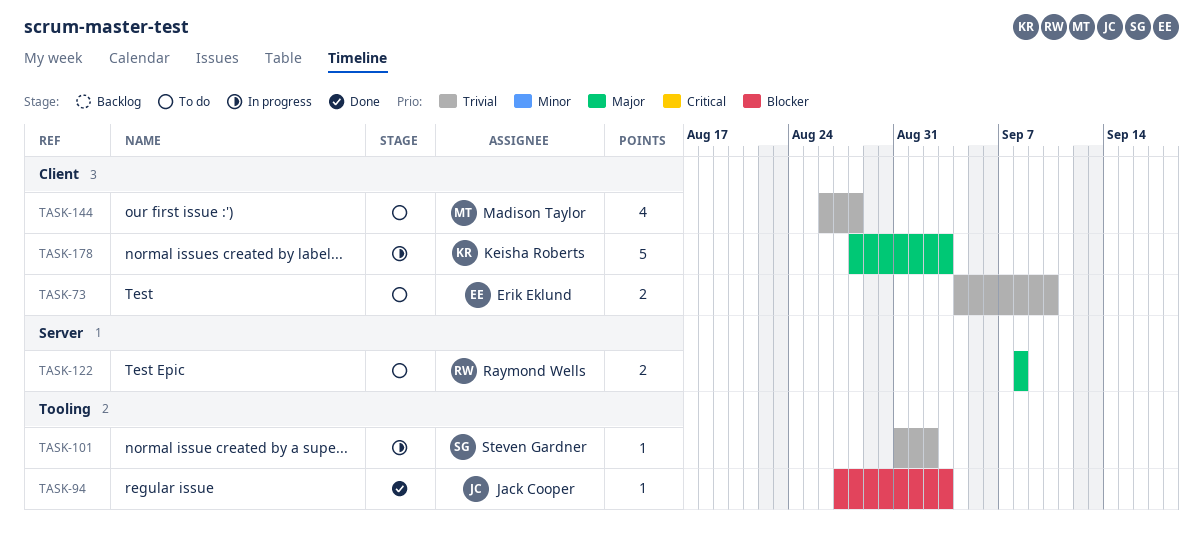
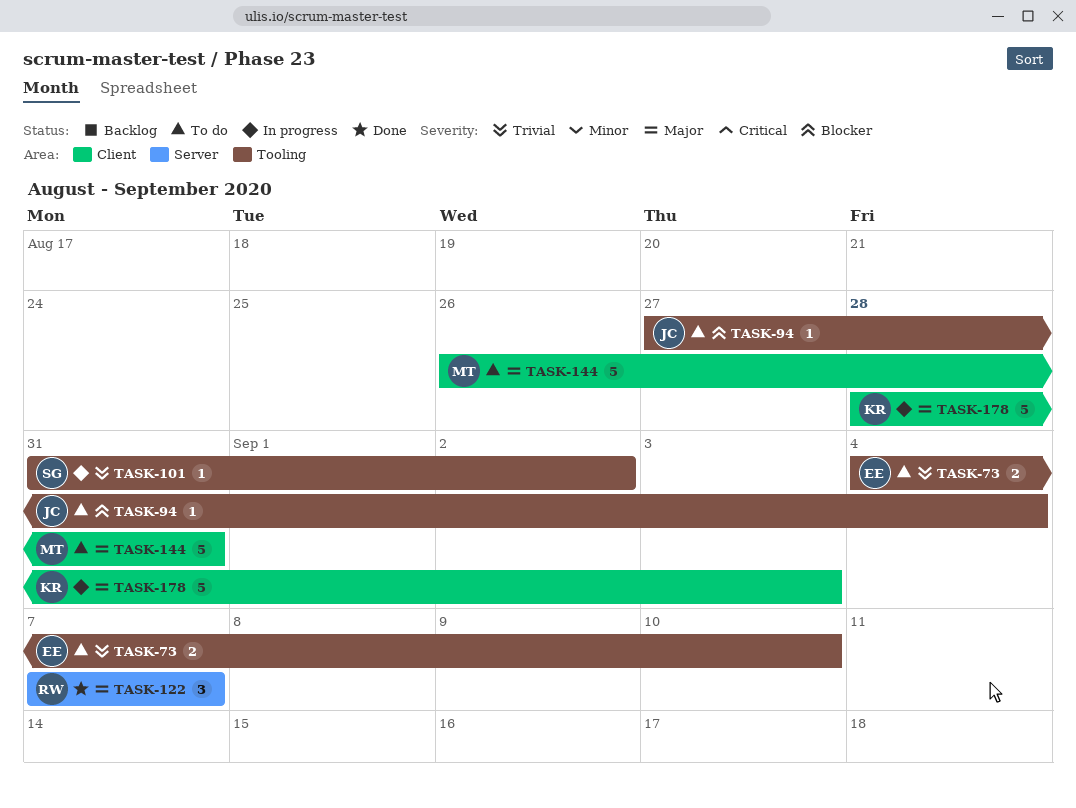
TASK-73, label: Client -> Tooling
TASK-94, status: Done -> To do
TASK-94, due: Sep 3 -> Sep 4
TASK-122, status: To do -> Done
TASK-122, estimate: 2 -> 3
TASK-122, start: Sep 8 -> Sep 7
TASK-122, due: Sep 8 -> Sep 7
TASK-144, priority: Trivial -> Major
TASK-144, estimate: 4 -> 5
TASK-144, due: Aug 28 -> Aug 31

